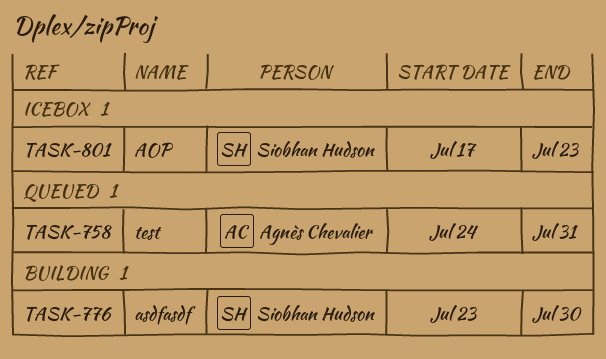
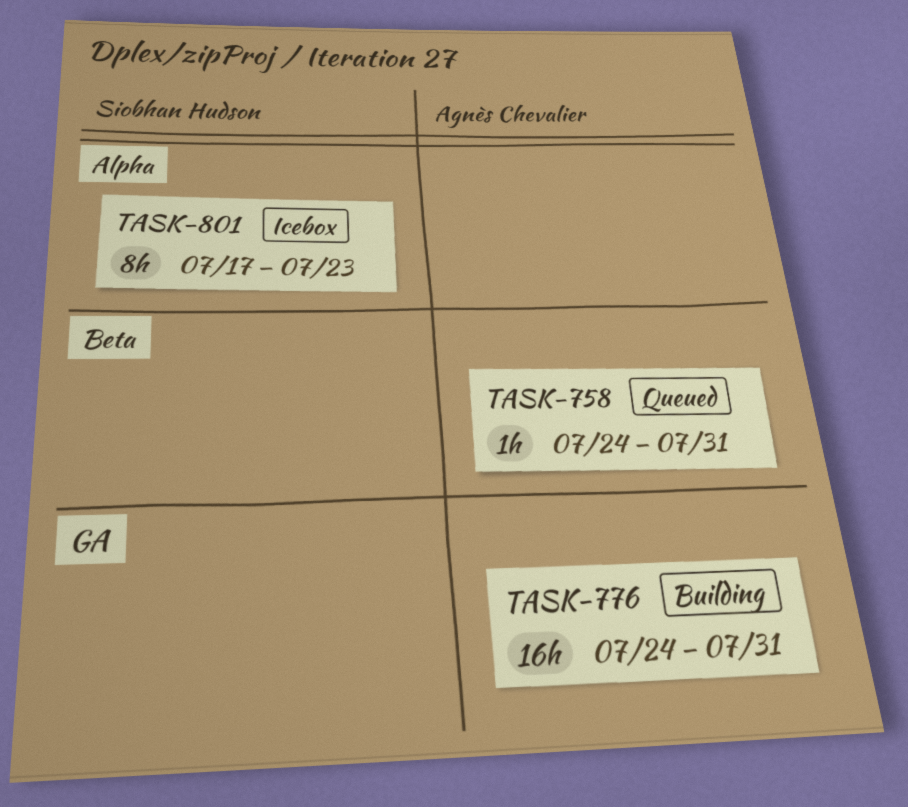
TASK-776, owner: Siobhan Hudson -> Agnès Chevalier
TASK-776, start: Jul 23 -> Jul 24
TASK-776, due: Jul 30 -> Jul 31

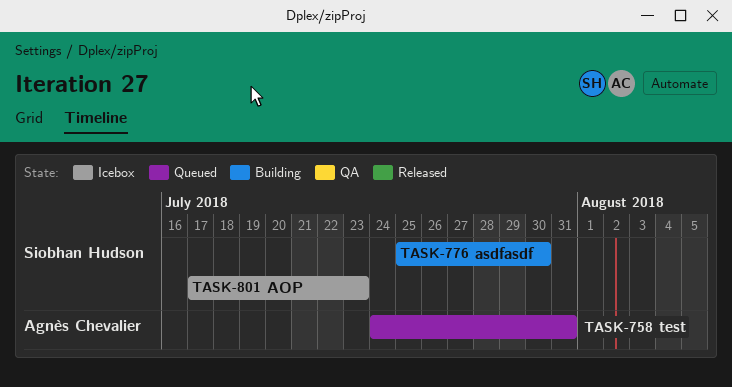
TASK-776, owner: Agnès Chevalier -> Siobhan Hudson
TASK-776, start: Jul 24 -> Jul 25
TASK-776, due: Jul 31 -> Jul 30

